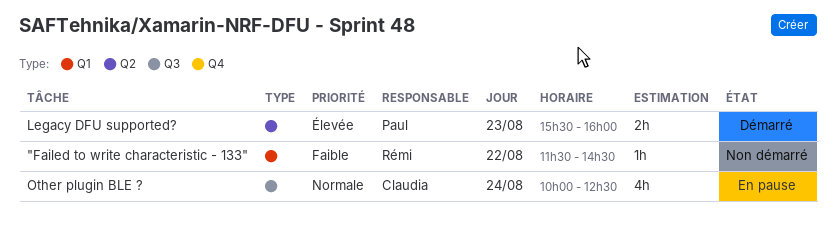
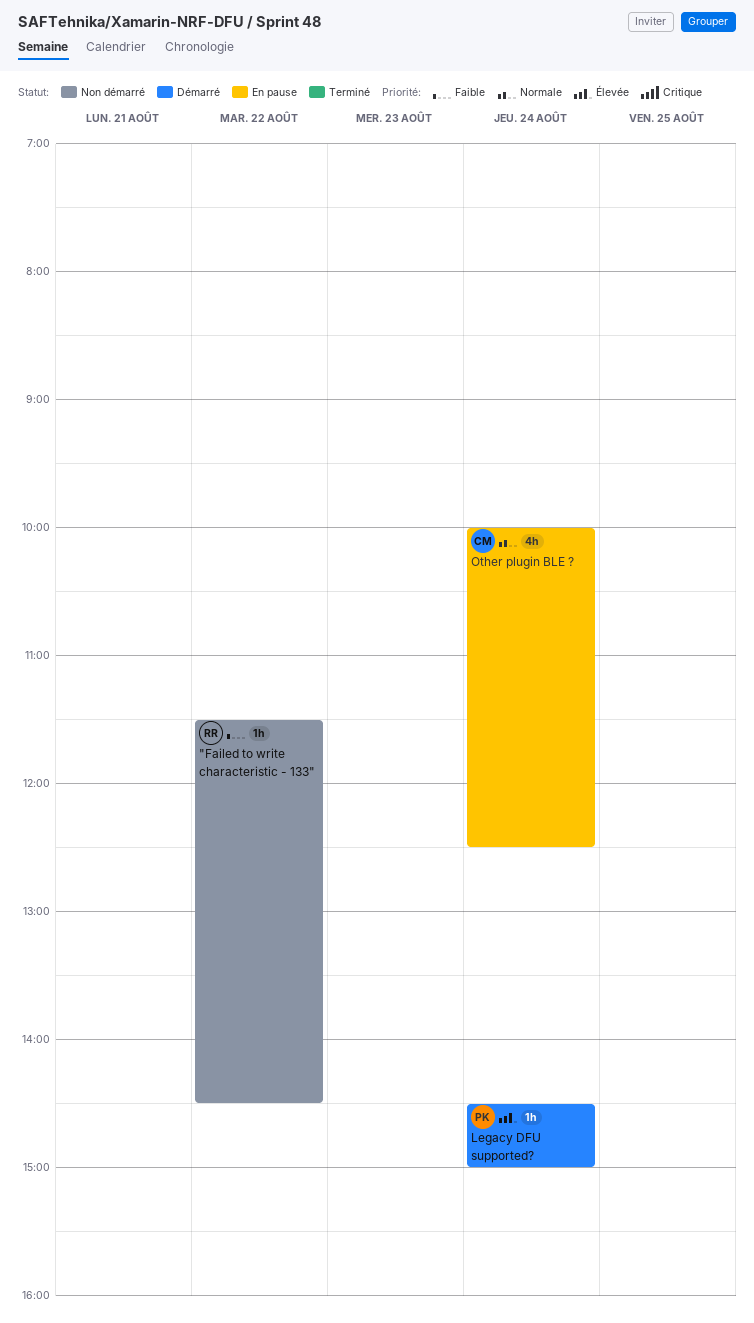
Legacy DFU supported?, estimate: 2h -> 1h
Legacy DFU supported?, day: Aug 23 -> Aug 24
Legacy DFU supported?, begins: 15:30 -> 14:30
Legacy DFU supported?, ends: 16:00 -> 15:00

